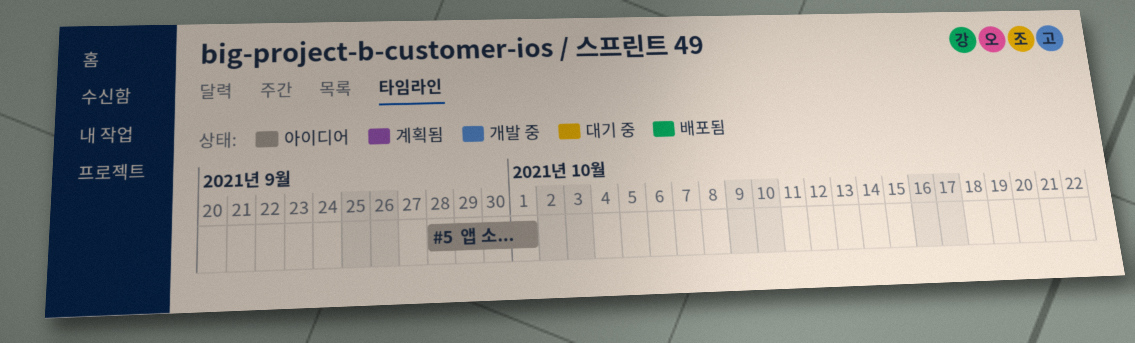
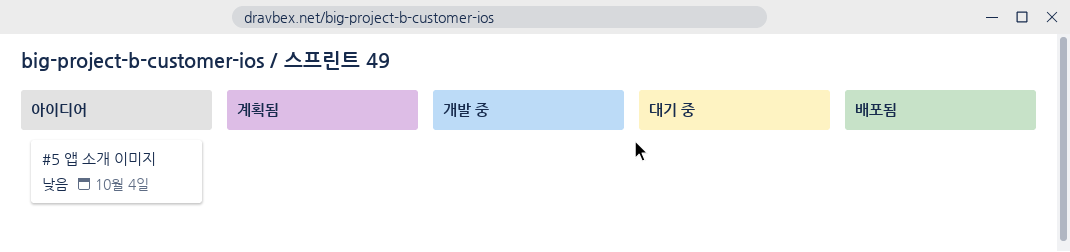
#5, due: Oct 1 -> Oct 4

